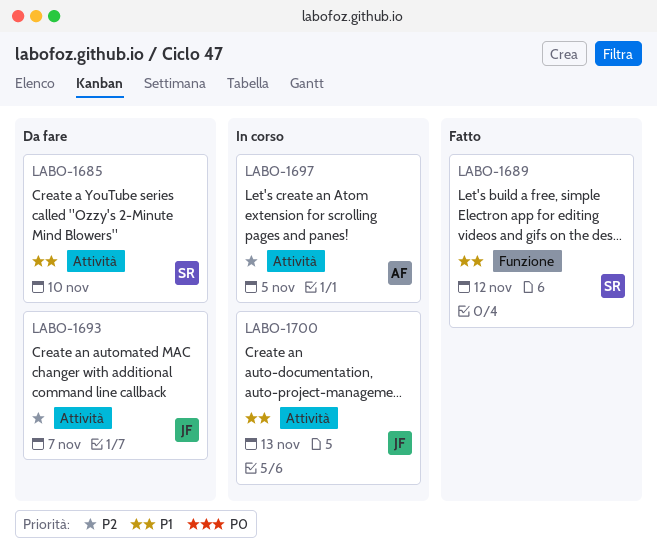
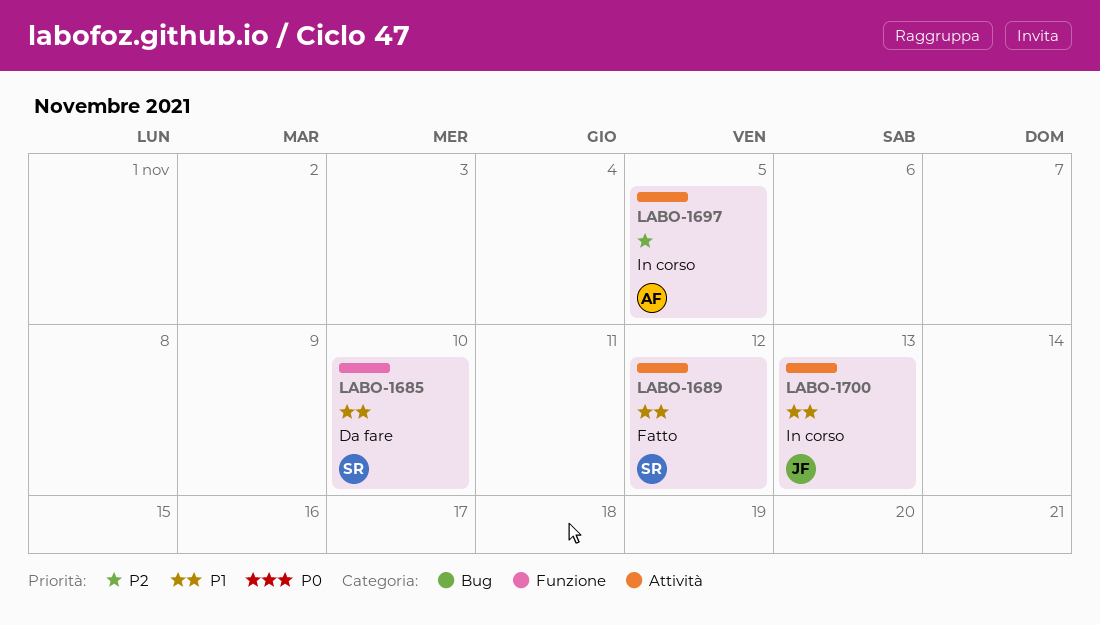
LABO-1685, label: Attività -> Funzione
LABO-1689, label: Funzione -> Attività
LABO-1693: present -> none

